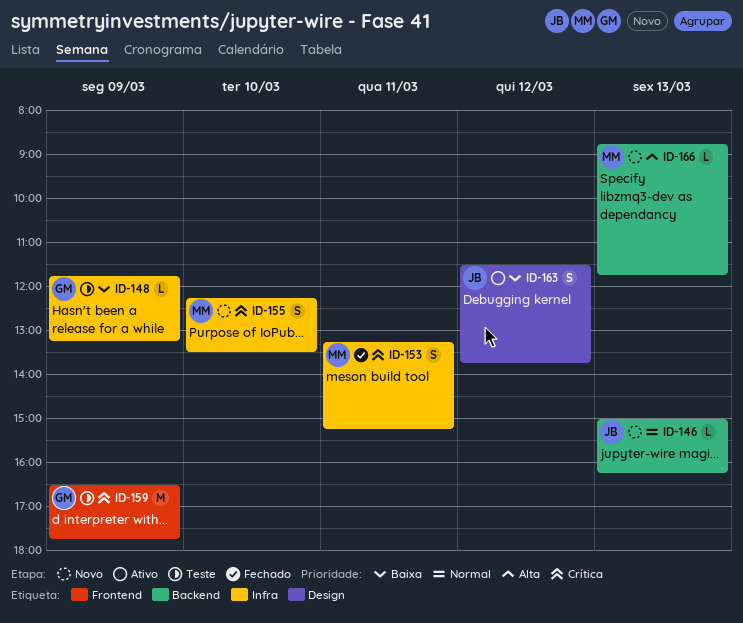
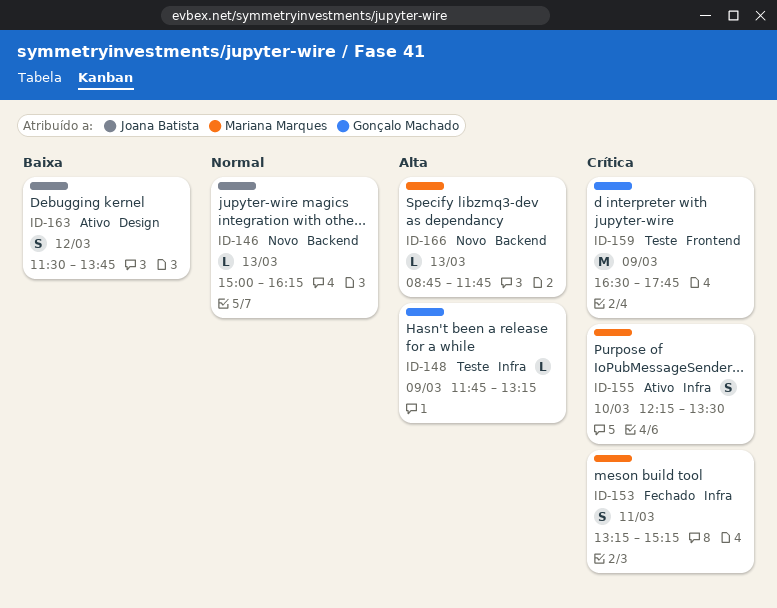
ID-148, priority: Baixa -> Alta
ID-155, status: Novo -> Ativo

